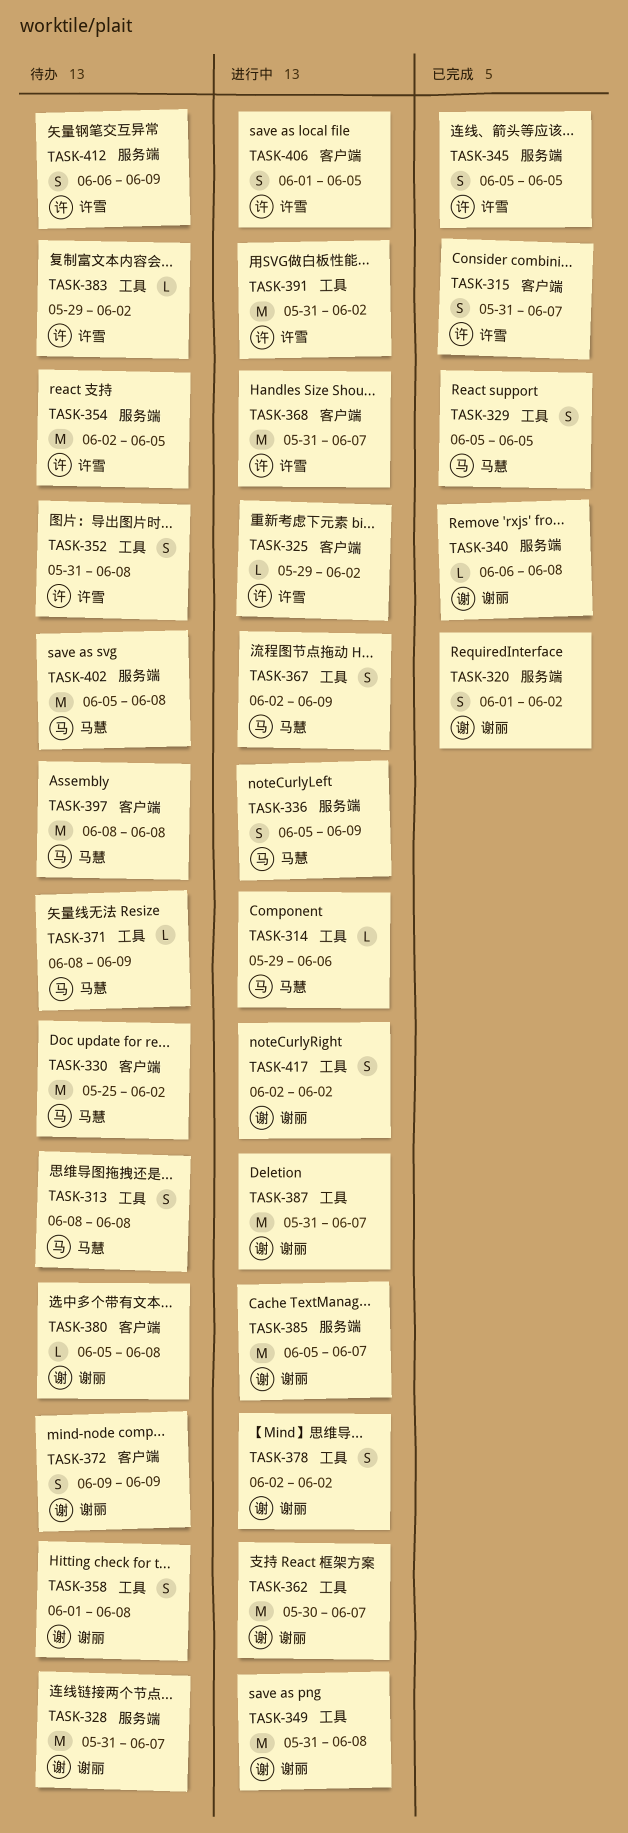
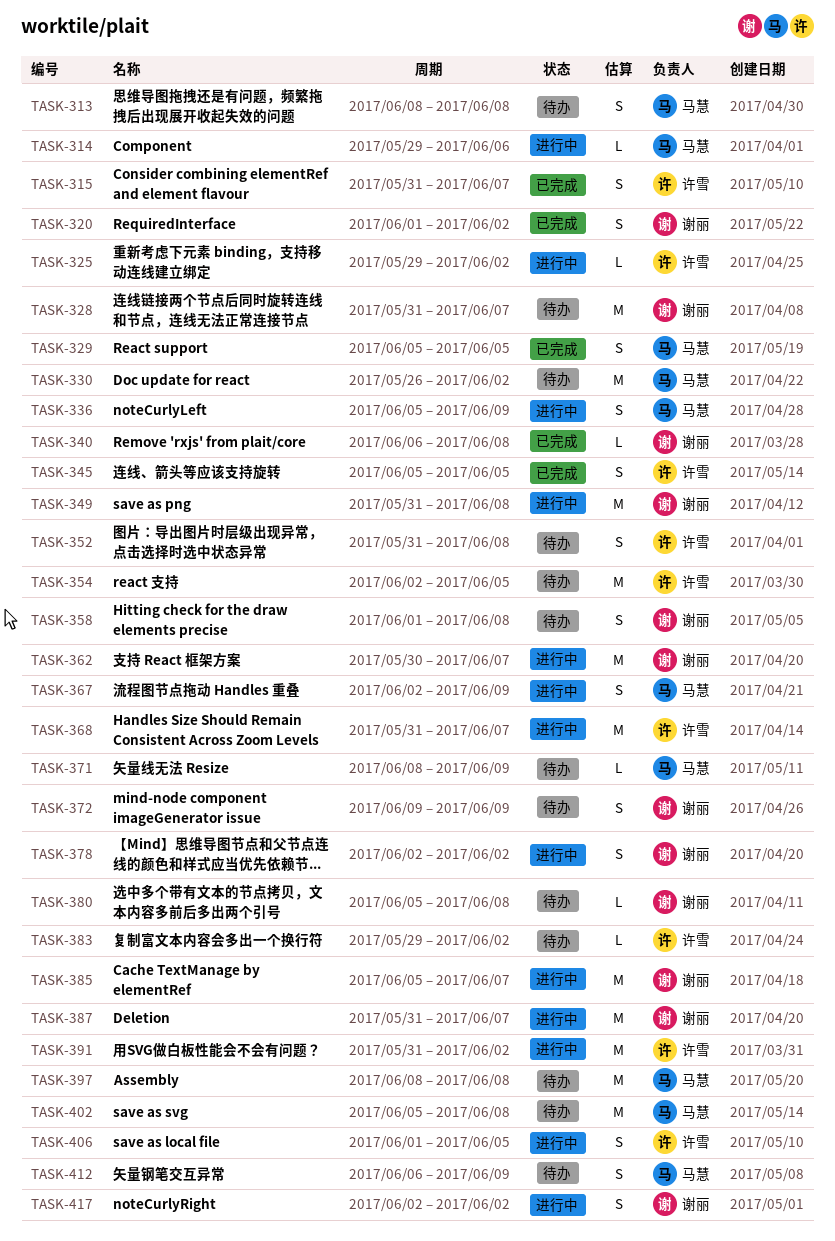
TASK-330, start: May 25 -> May 26
TASK-412, owner: 许雪 -> 马慧

